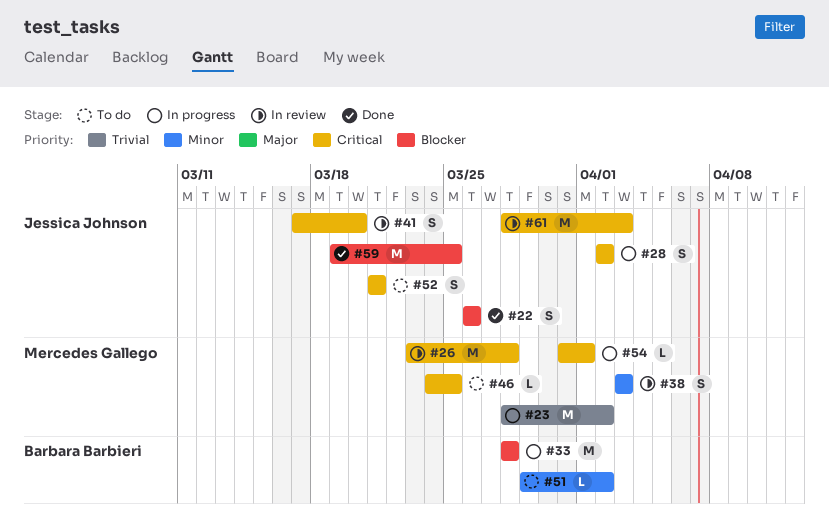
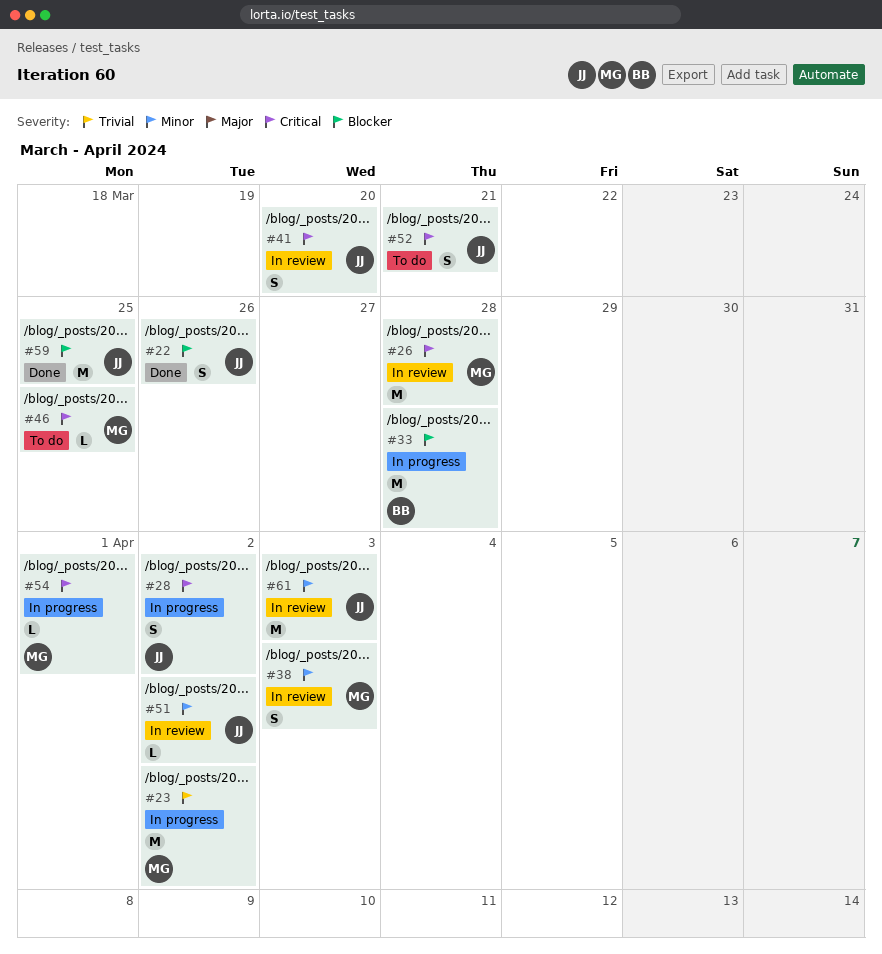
#51, status: To do -> In review
#51, owner: Barbara Barbieri -> Jessica Johnson
#61, priority: Critical -> Minor

